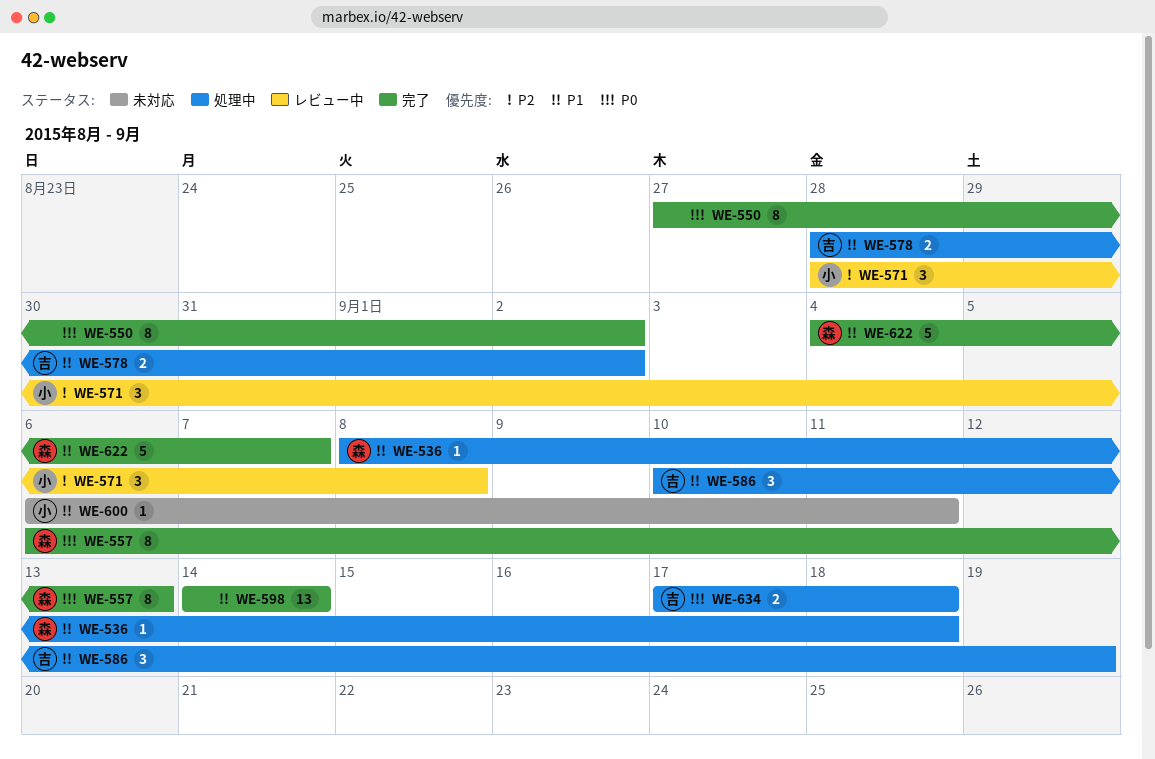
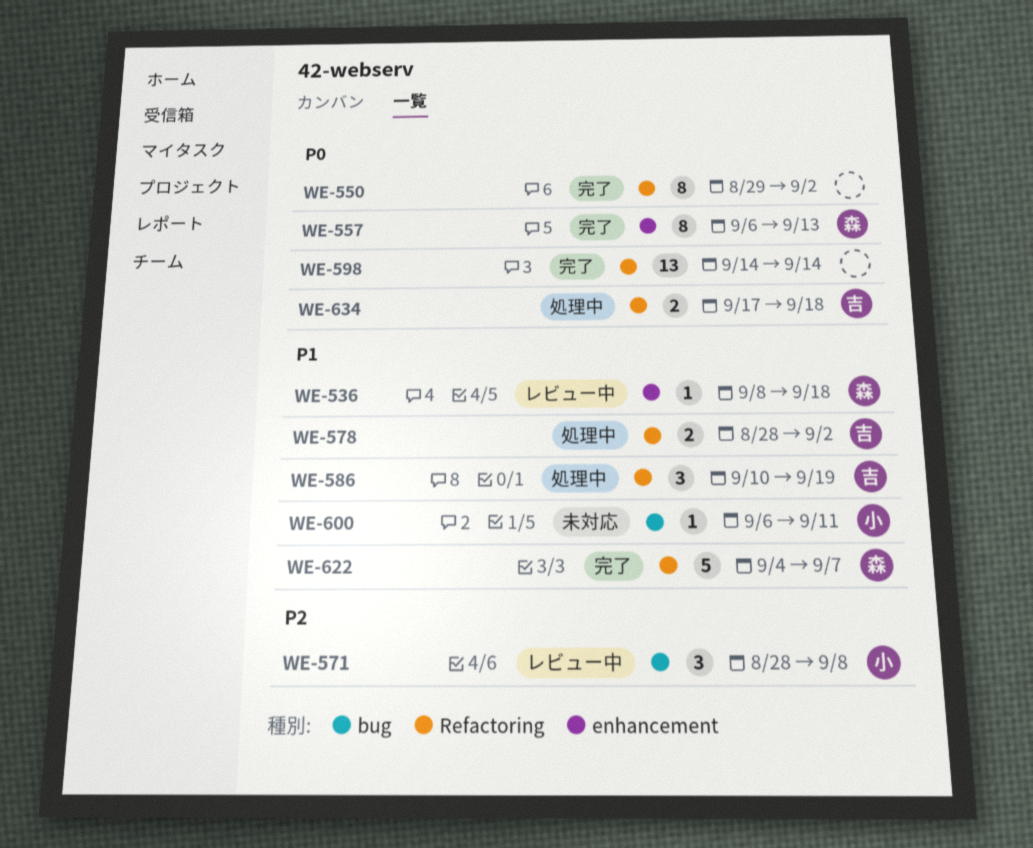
WE-536, status: 処理中 -> レビュー中
WE-550, start: Aug 27 -> Aug 29
WE-598, priority: P1 -> P0

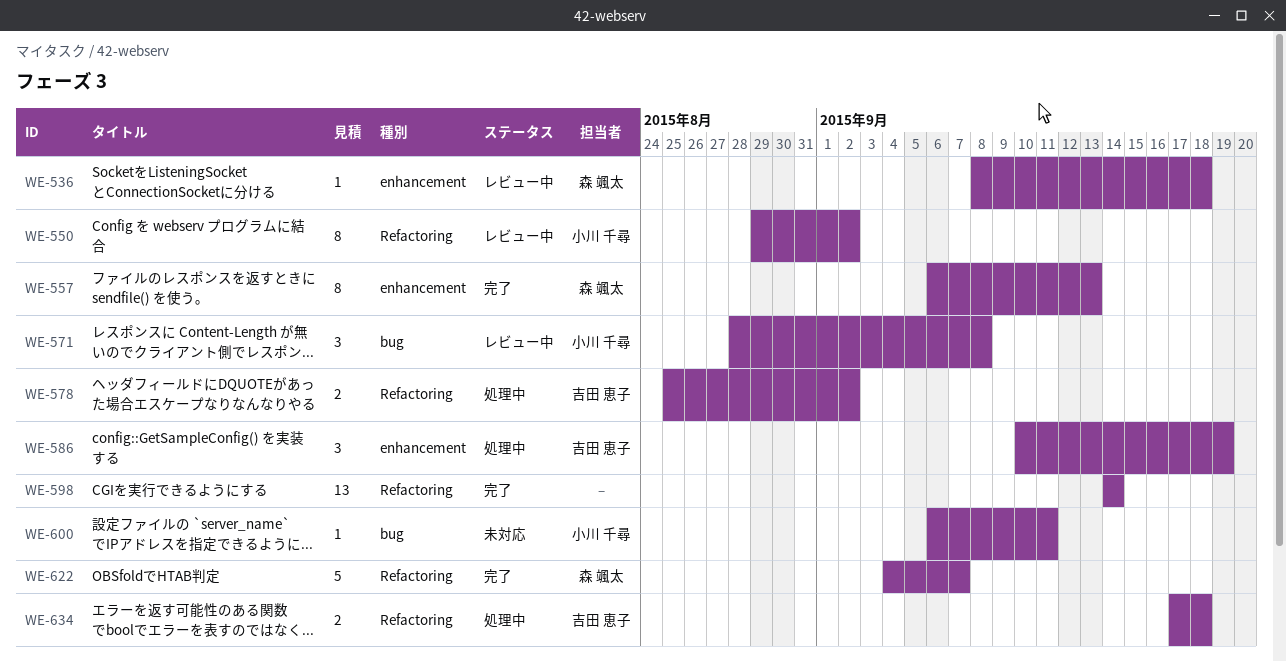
WE-550, status: 完了 -> レビュー中
WE-550, owner: none -> 小川 千尋
WE-578, start: Aug 28 -> Aug 25
WE-586, label: Refactoring -> enhancement

